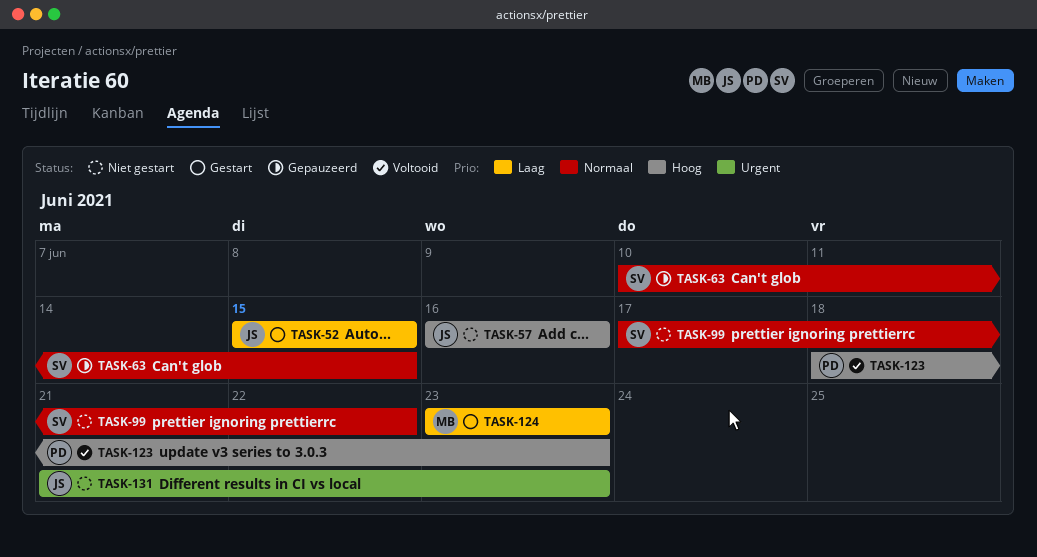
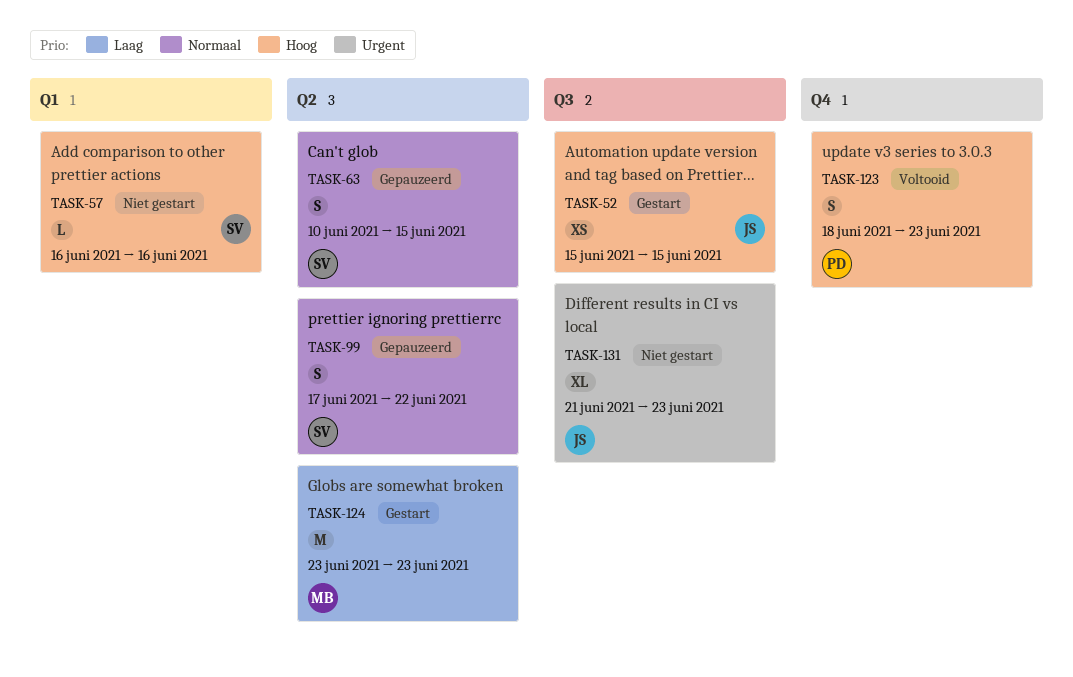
TASK-52, priority: Laag -> Hoog
TASK-57, owner: JS -> SV
TASK-99, status: Niet gestart -> Gepauzeerd

